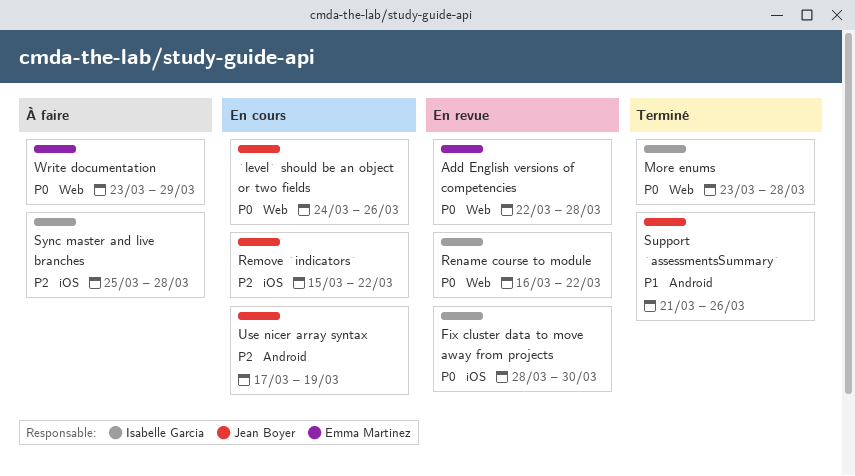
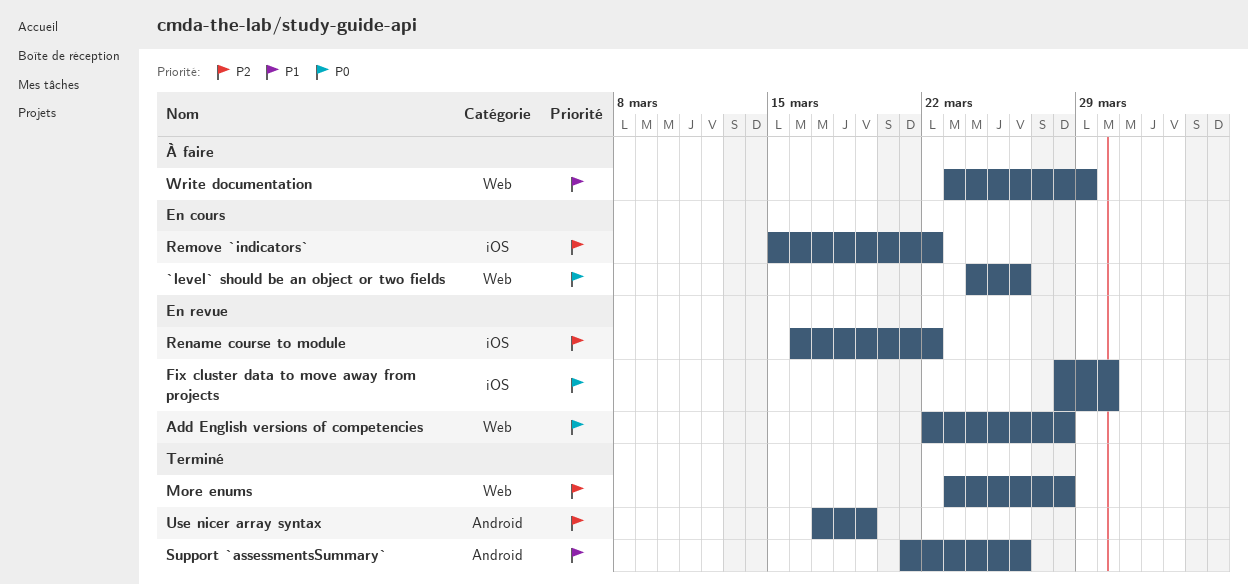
More enums, priority: P0 -> P2
Rename course to module, priority: P0 -> P2
Rename course to module, label: Web -> iOS
Sync master and live branches: present -> none
Use nicer array syntax, status: En cours -> Terminé
Write documentation, priority: P0 -> P1

